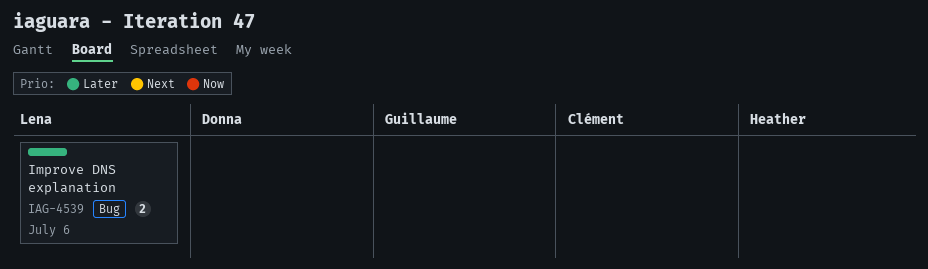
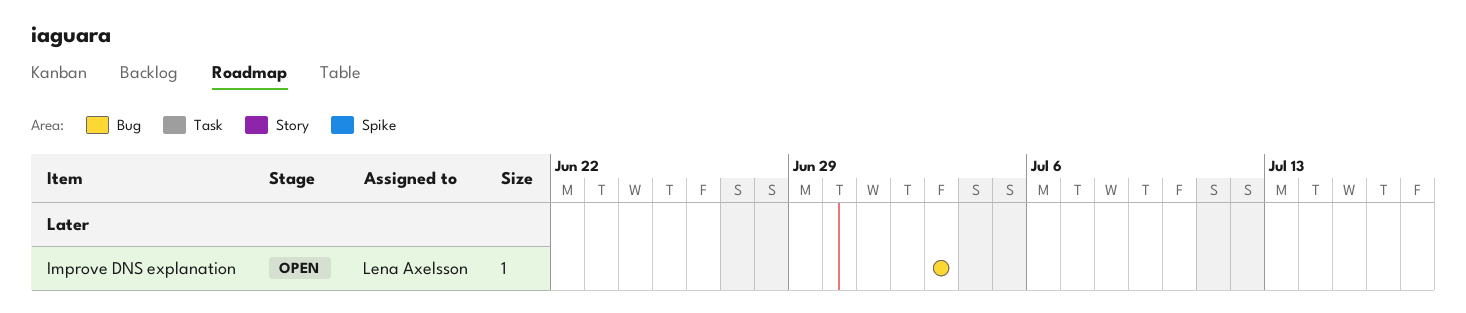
Improve DNS explanation, estimate: 2 -> 1
Improve DNS explanation, due: Jul 6 -> Jul 3

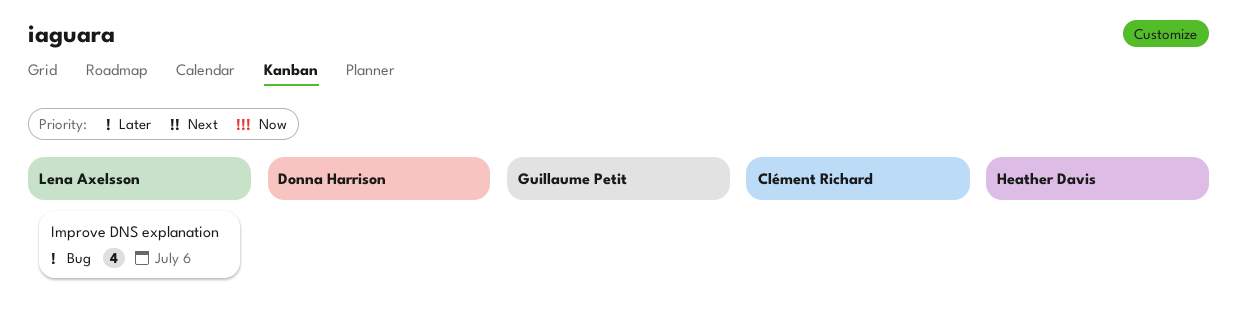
Improve DNS explanation, estimate: 1 -> 4
Improve DNS explanation, due: Jul 3 -> Jul 6

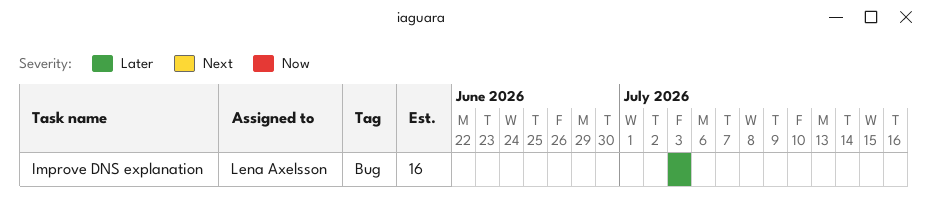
Improve DNS explanation, estimate: 4 -> 16
Improve DNS explanation, due: Jul 6 -> Jul 3

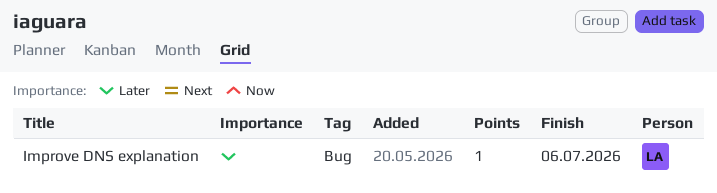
Improve DNS explanation, estimate: 16 -> 1
Improve DNS explanation, due: Jul 3 -> Jul 6

